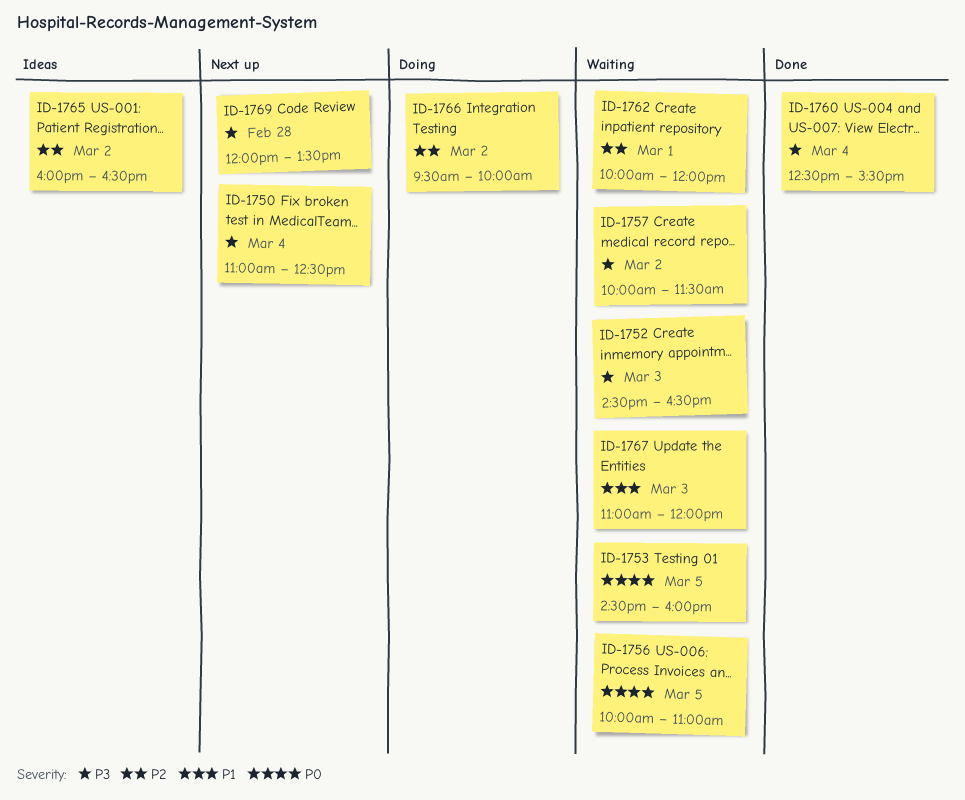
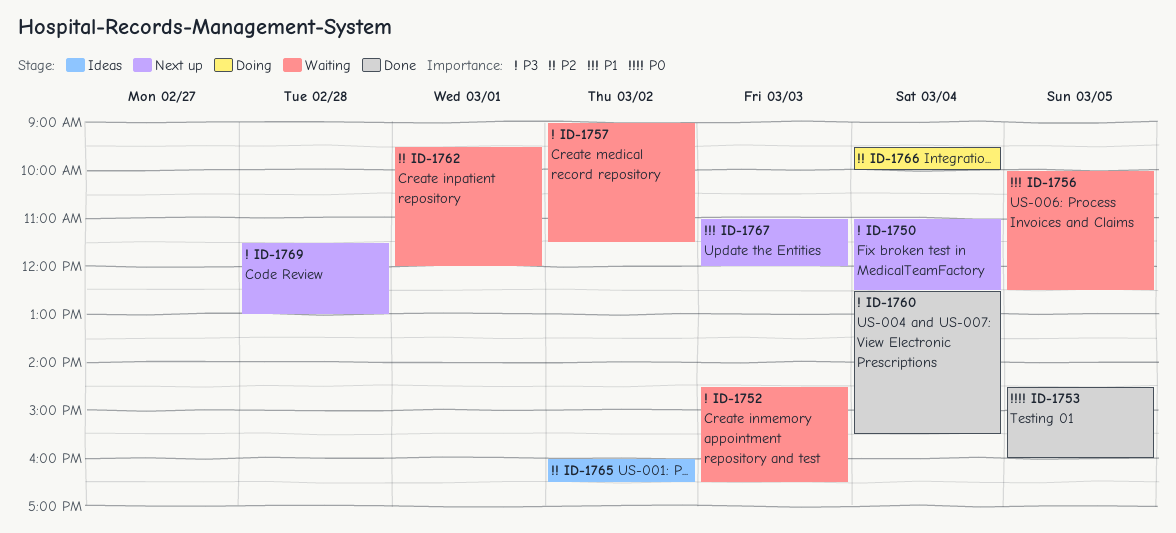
ID-1753, status: Waiting -> Done
ID-1756, priority: P0 -> P1
ID-1756, ends: 11:00 -> 12:30
ID-1757, begins: 10:00 -> 09:00
ID-1762, begins: 10:00 -> 09:30
ID-1766, day: Mar 2 -> Mar 4
ID-1767, status: Waiting -> Next up
ID-1769, begins: 12:00 -> 11:30
ID-1769, ends: 13:30 -> 13:00

